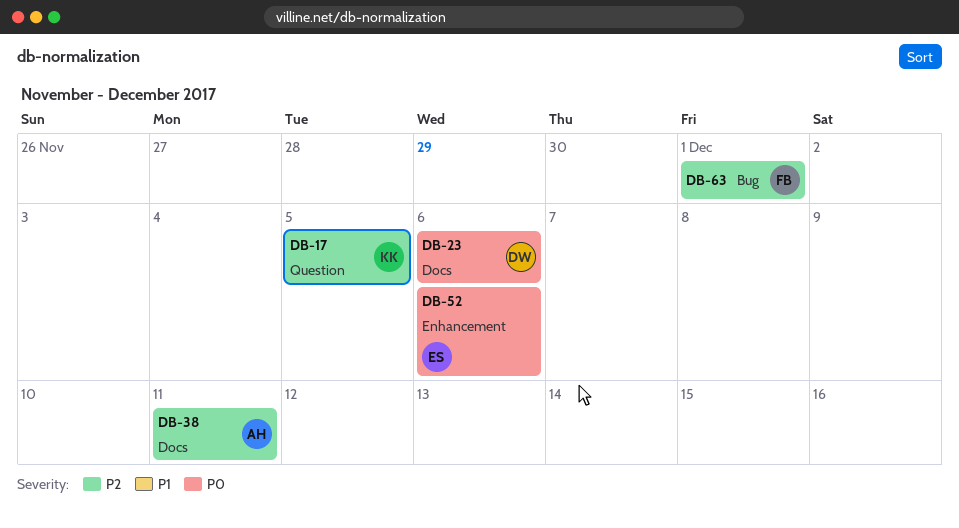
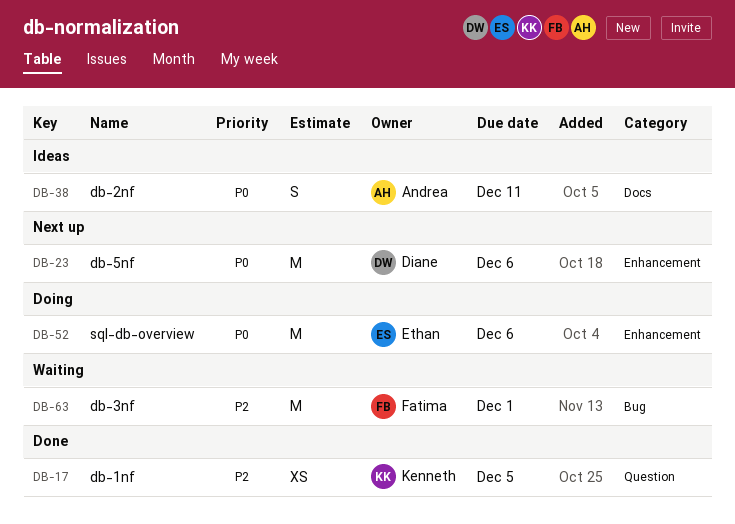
DB-23, label: Docs -> Enhancement
DB-38, priority: P2 -> P0

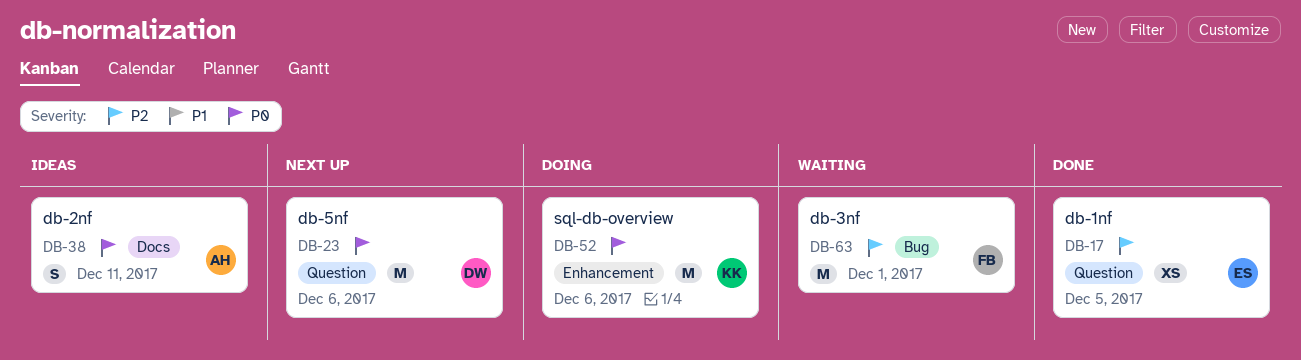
DB-17, owner: Kenneth -> Ethan
DB-23, label: Enhancement -> Question
DB-52, owner: Ethan -> Kenneth

